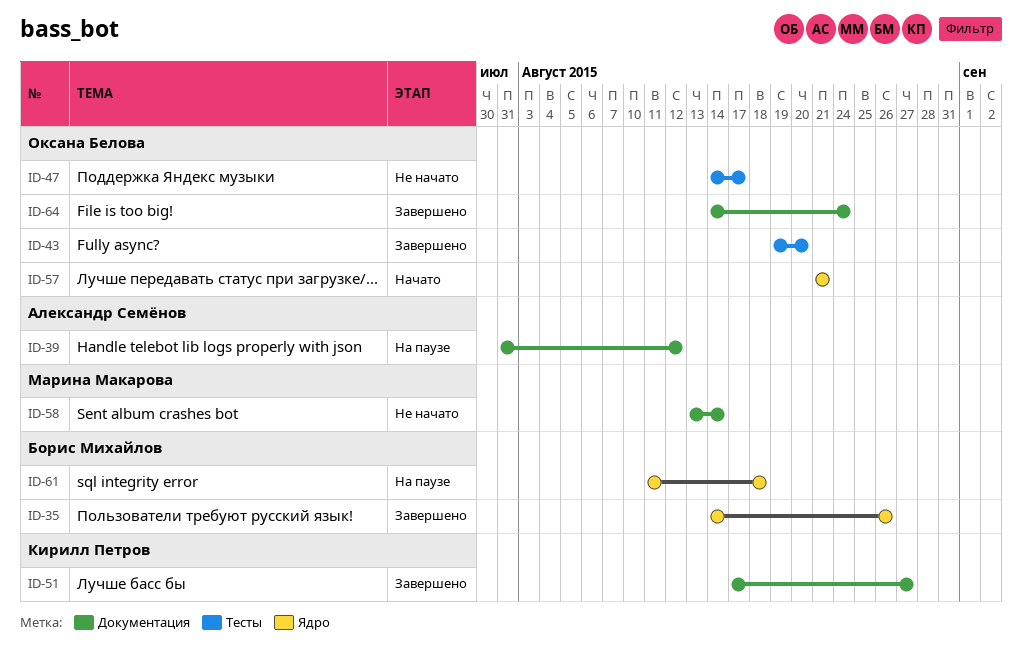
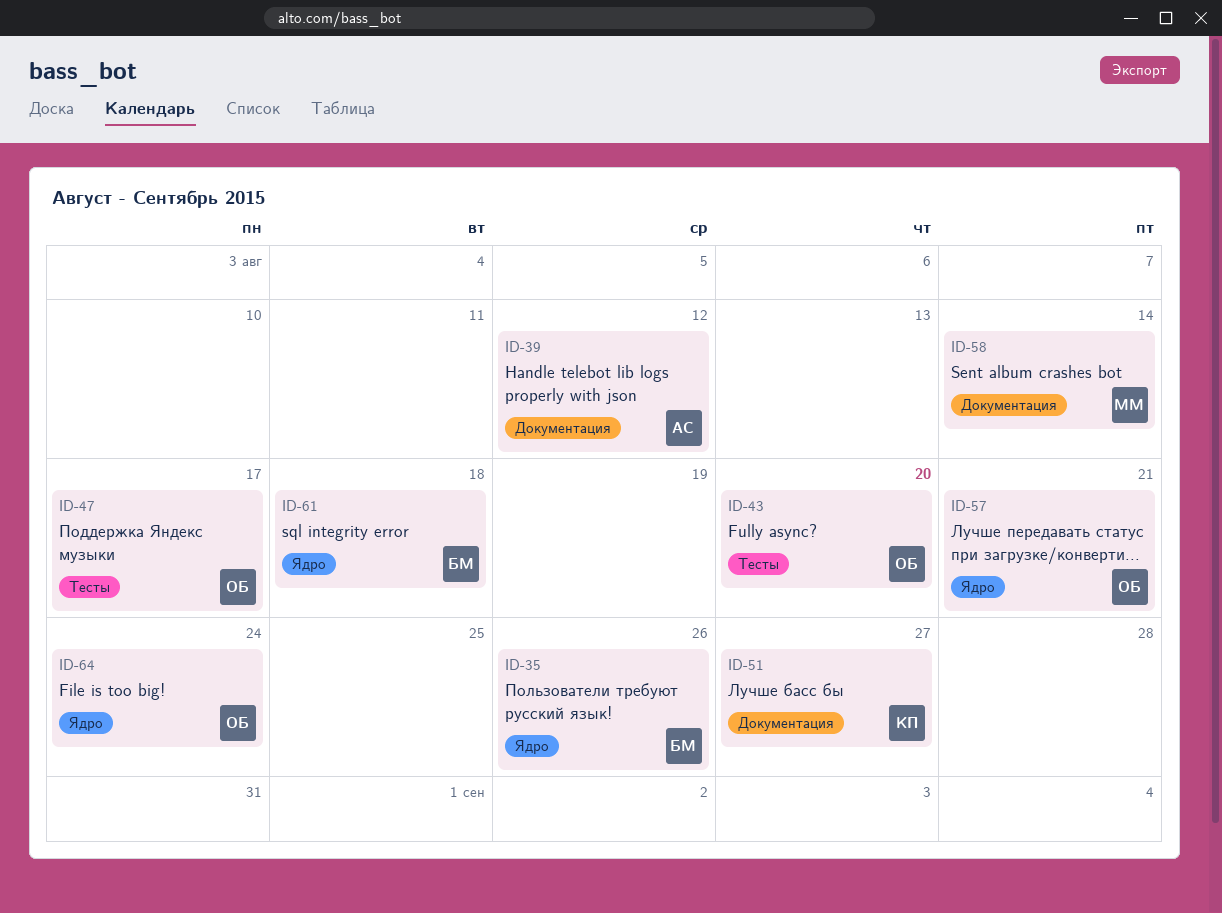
ID-64, label: Документация -> Ядро

